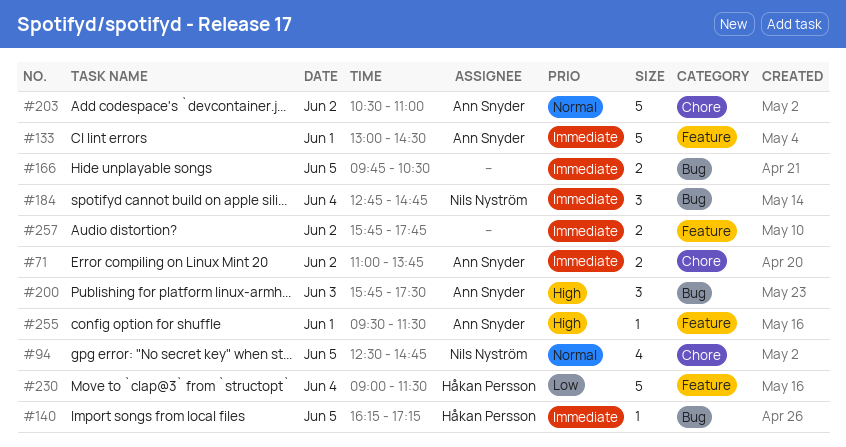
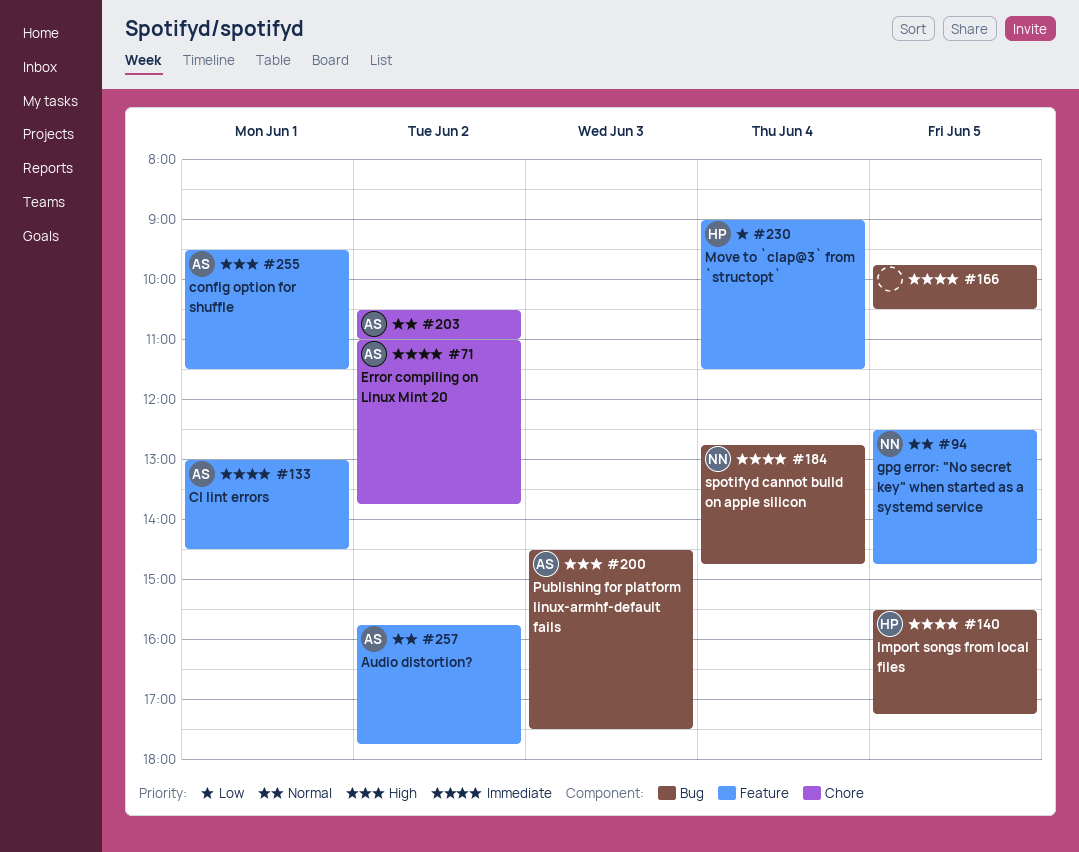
#94, label: Chore -> Feature
#140, begins: 16:15 -> 15:30
#200, begins: 15:45 -> 14:30
#257, owner: none -> Ann Snyder
#257, priority: Immediate -> Normal

